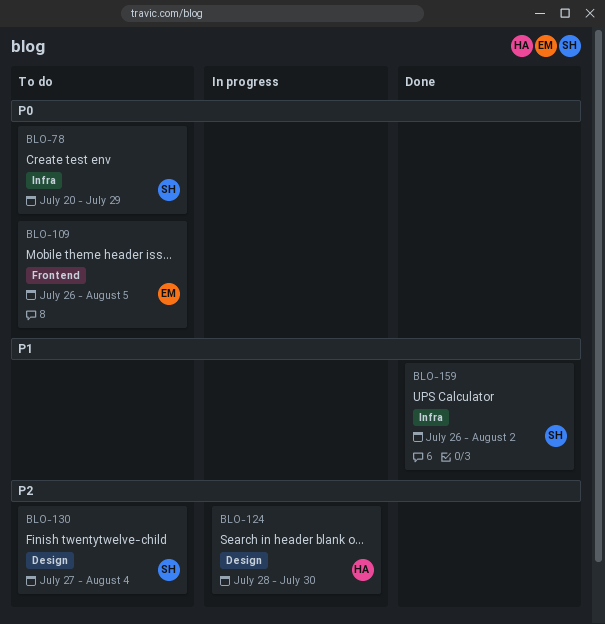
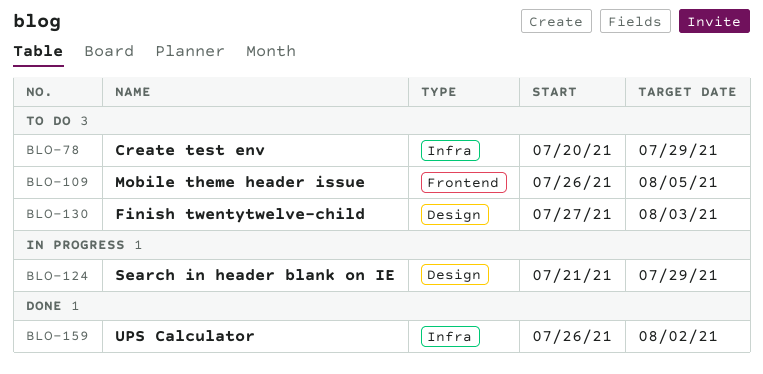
BLO-124, start: Jul 28 -> Jul 21
BLO-124, due: Jul 30 -> Jul 29
BLO-130, due: Aug 4 -> Aug 3

